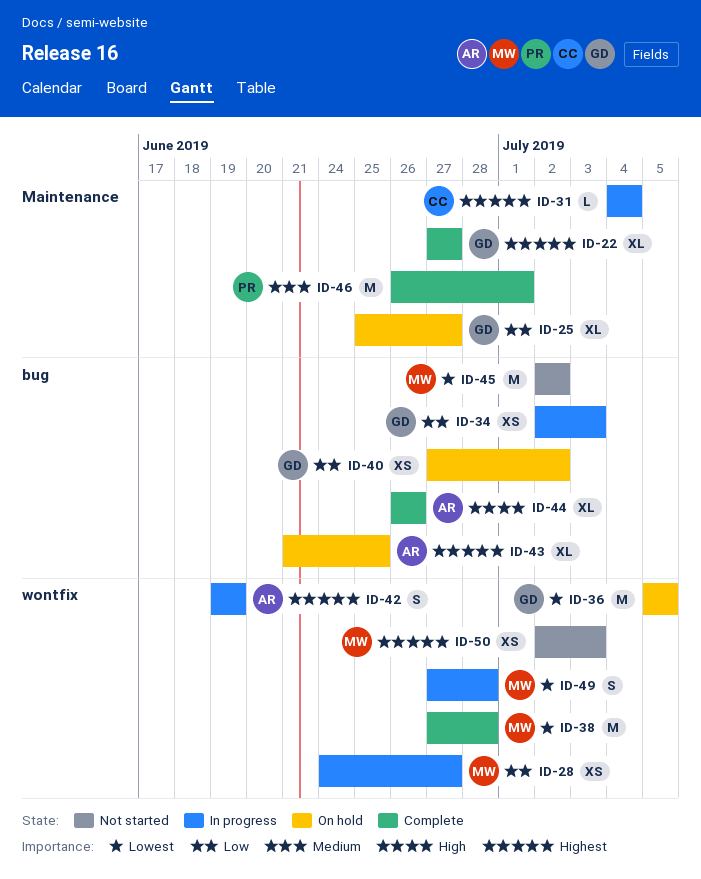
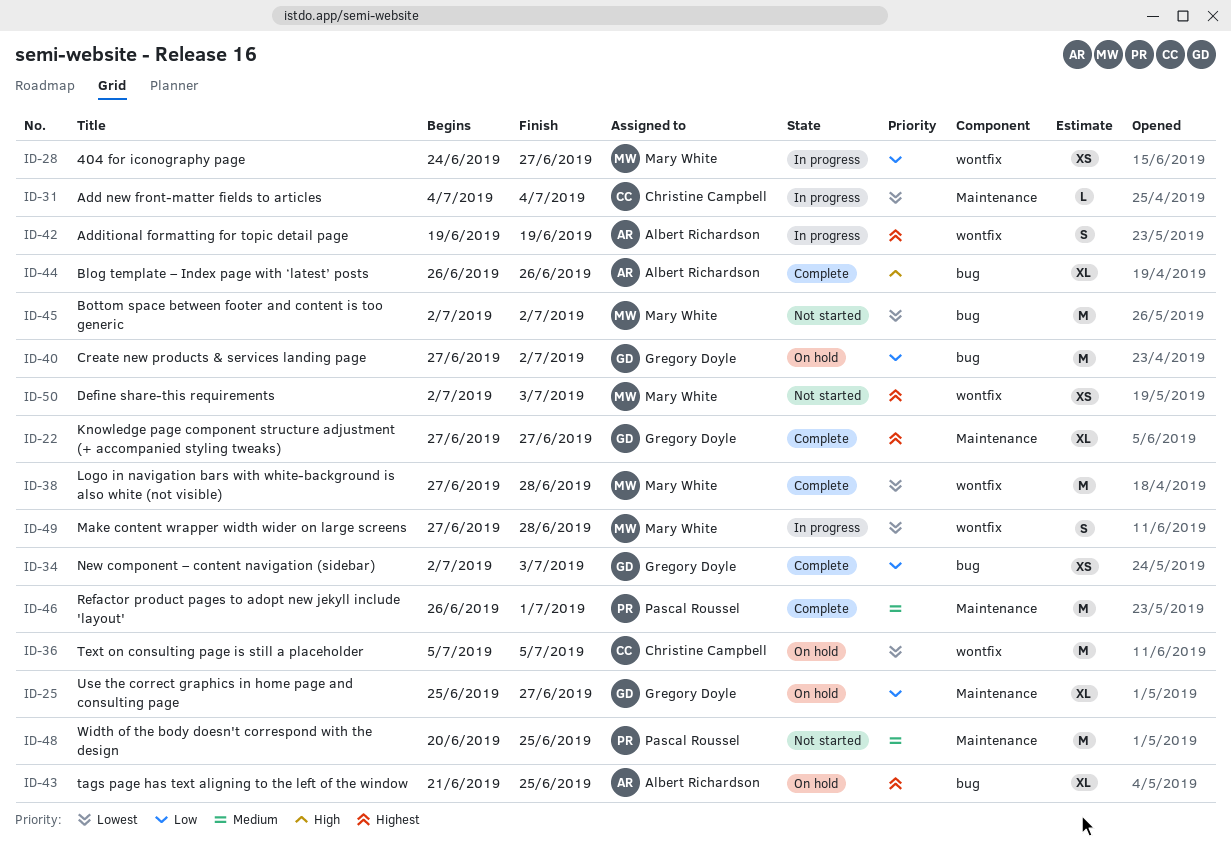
ID-31, priority: Highest -> Lowest
ID-34, status: In progress -> Complete
ID-36, owner: Gregory Doyle -> Christine Campbell
ID-40, estimate: XS -> M
ID-48: none -> present

